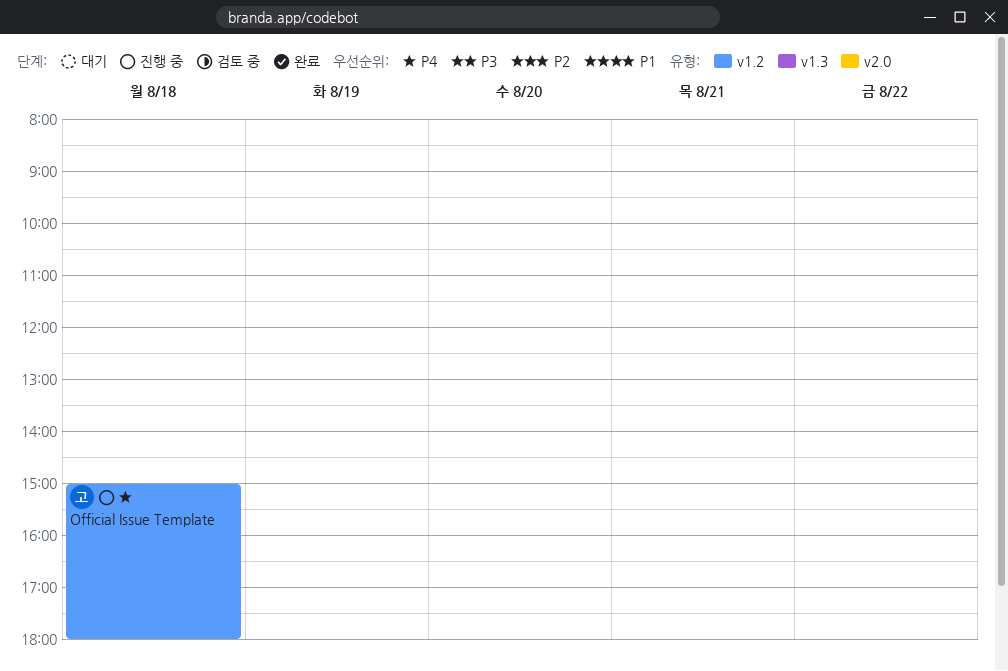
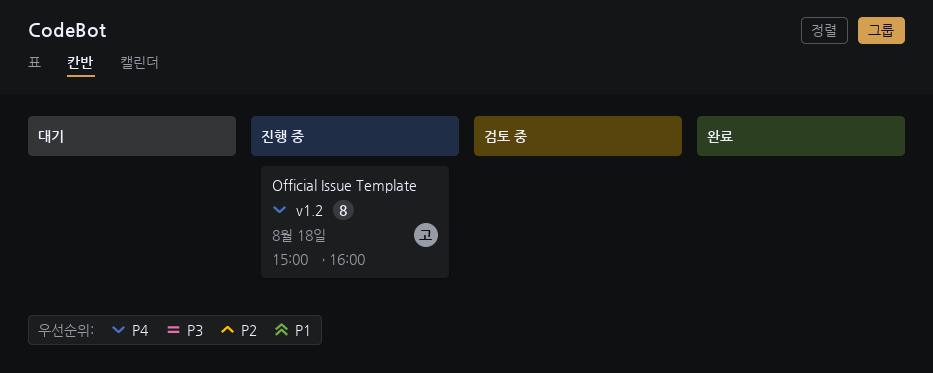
Official Issue Template, ends: 18:00 -> 16:00

